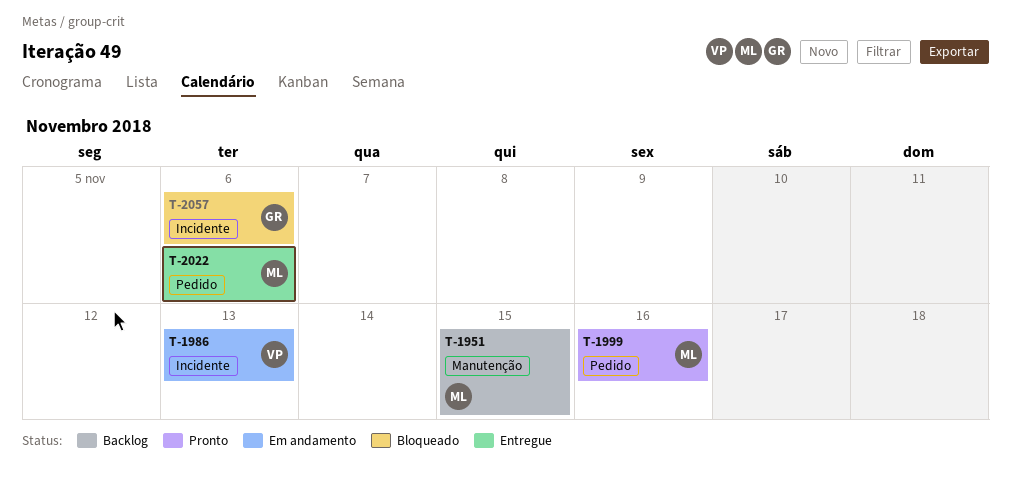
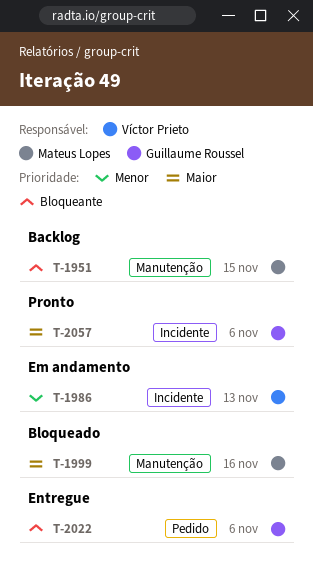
T-1999, status: Pronto -> Bloqueado
T-1999, label: Pedido -> Manutenção
T-2022, owner: Mateus Lopes -> Guillaume Roussel
T-2057, status: Bloqueado -> Pronto

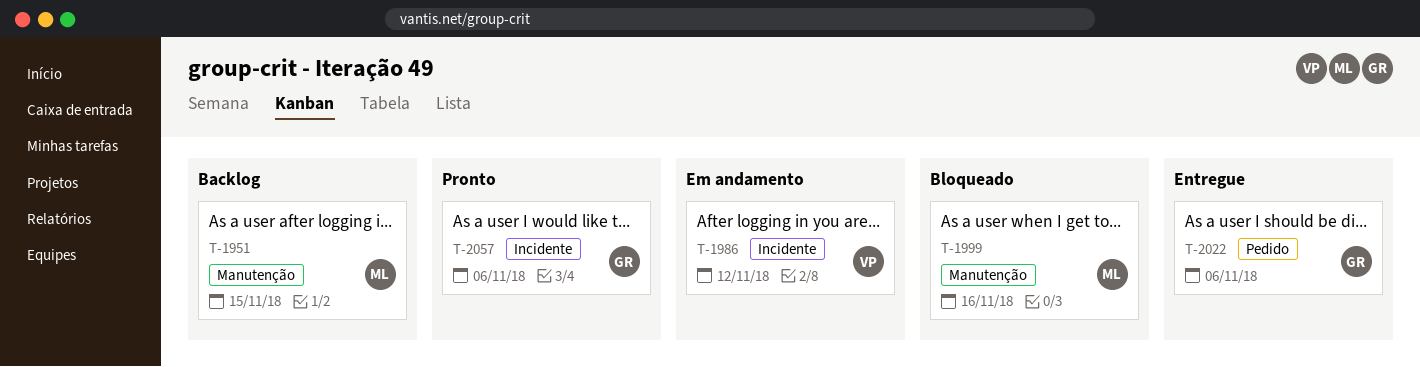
T-1986, due: Nov 13 -> Nov 12

